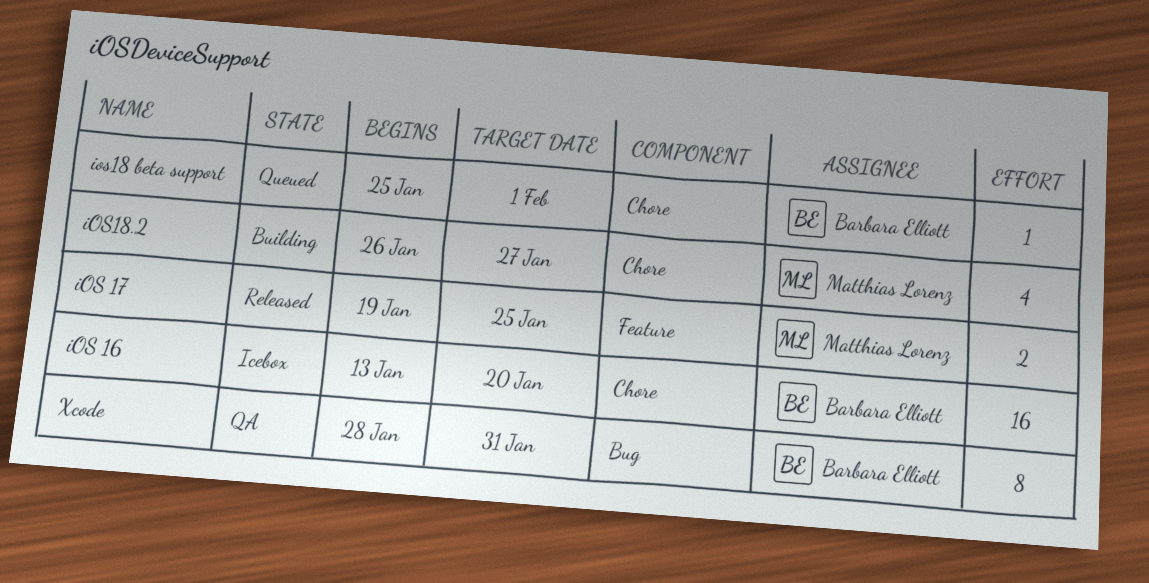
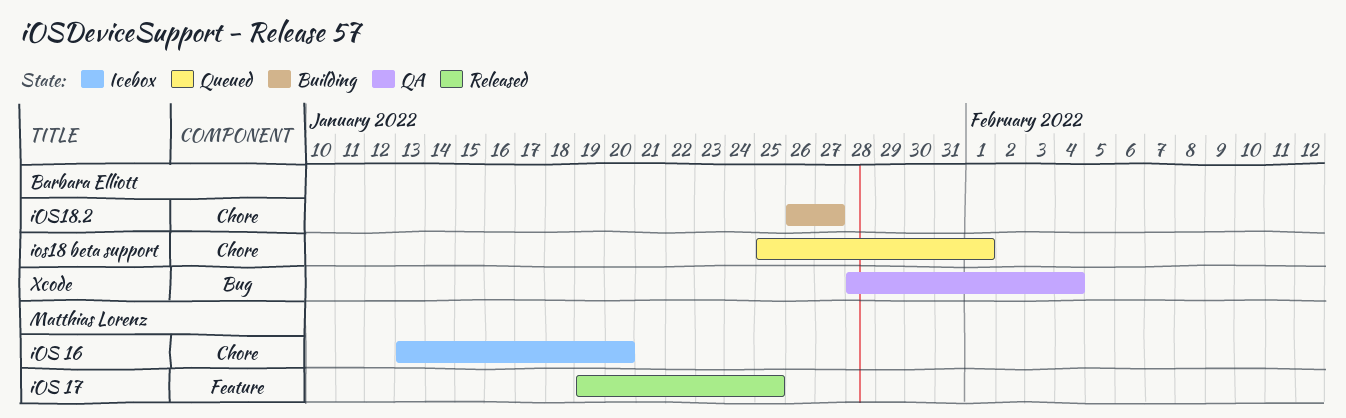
iOS 16, owner: Barbara Elliott -> Matthias Lorenz
iOS18.2, owner: Matthias Lorenz -> Barbara Elliott
Xcode, due: Jan 31 -> Feb 4

